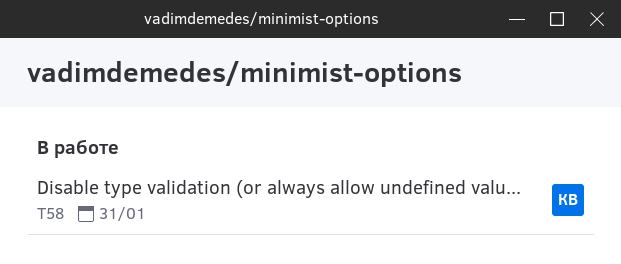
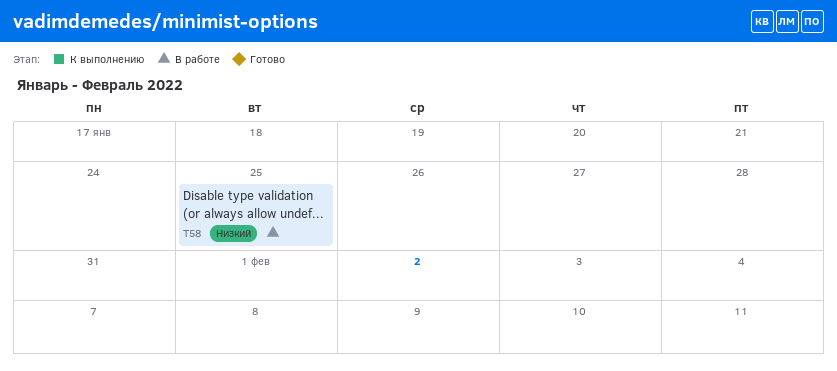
T58, due: Jan 31 -> Jan 25

